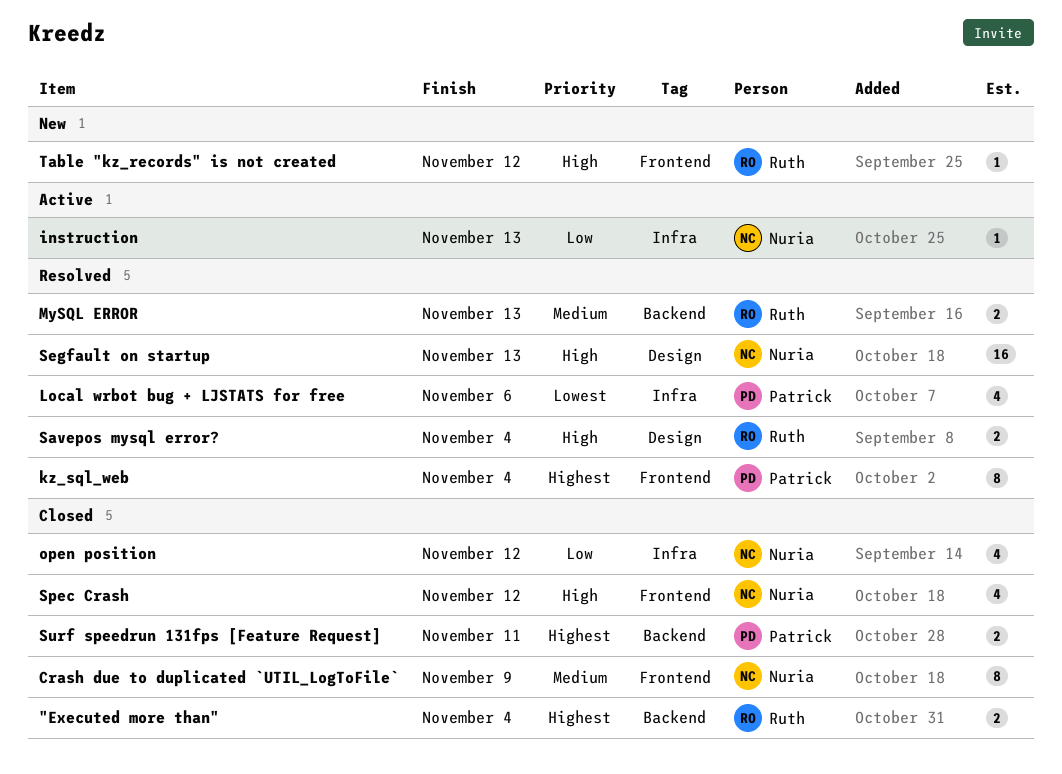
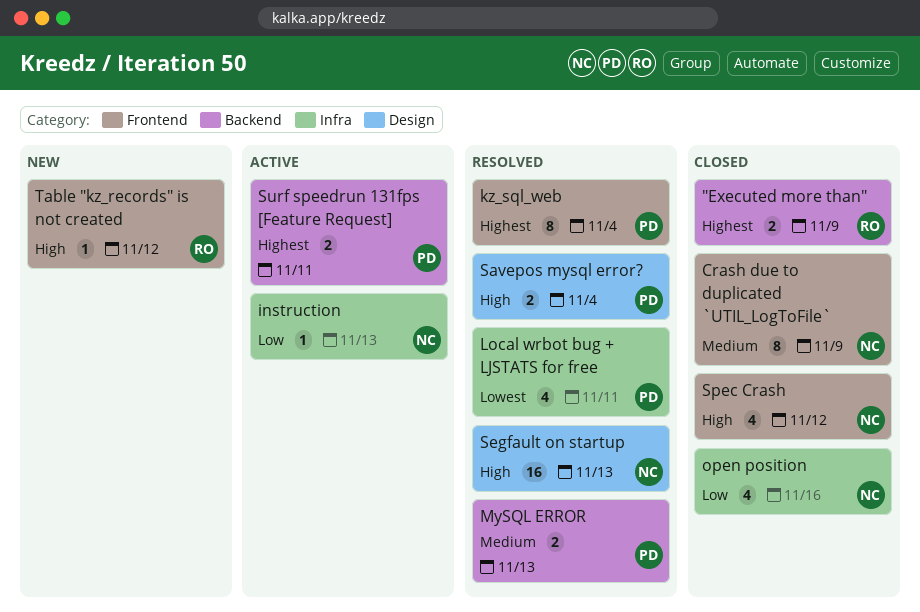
"Executed more than", due: Nov 4 -> Nov 9
Local wrbot bug + LJSTATS for free, due: Nov 6 -> Nov 11
MySQL ERROR, owner: Ruth -> Patrick
open position, due: Nov 12 -> Nov 16
Savepos mysql error?, owner: Ruth -> Patrick
Surf speedrun 131fps [Feature Request], status: Closed -> Active

